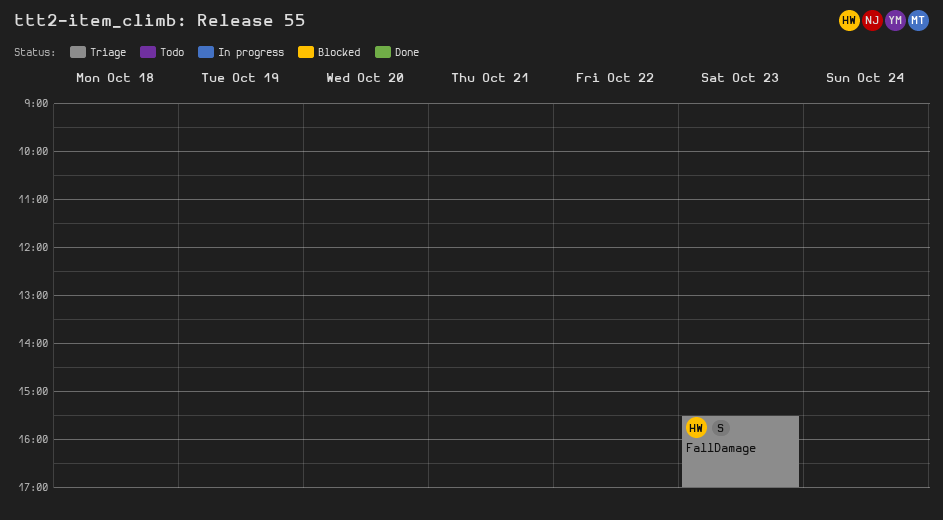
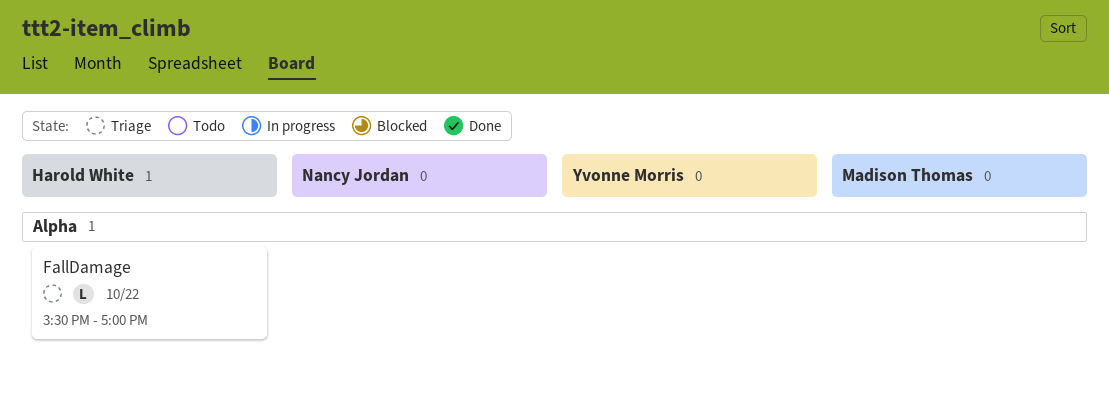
FallDamage, estimate: S -> L
FallDamage, day: Oct 23 -> Oct 22

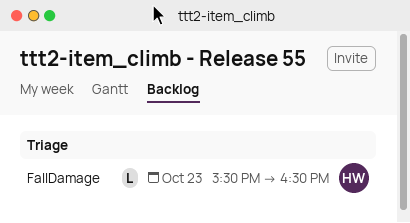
FallDamage, day: Oct 22 -> Oct 23
FallDamage, ends: 17:00 -> 16:30

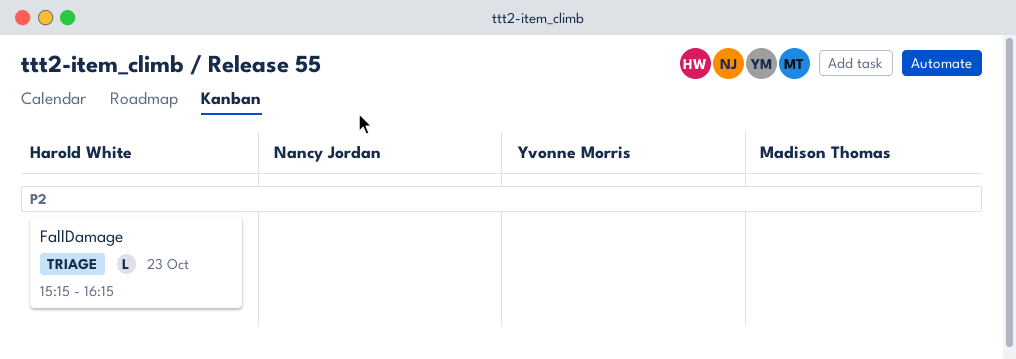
FallDamage, begins: 15:30 -> 15:15
FallDamage, ends: 16:30 -> 16:15

